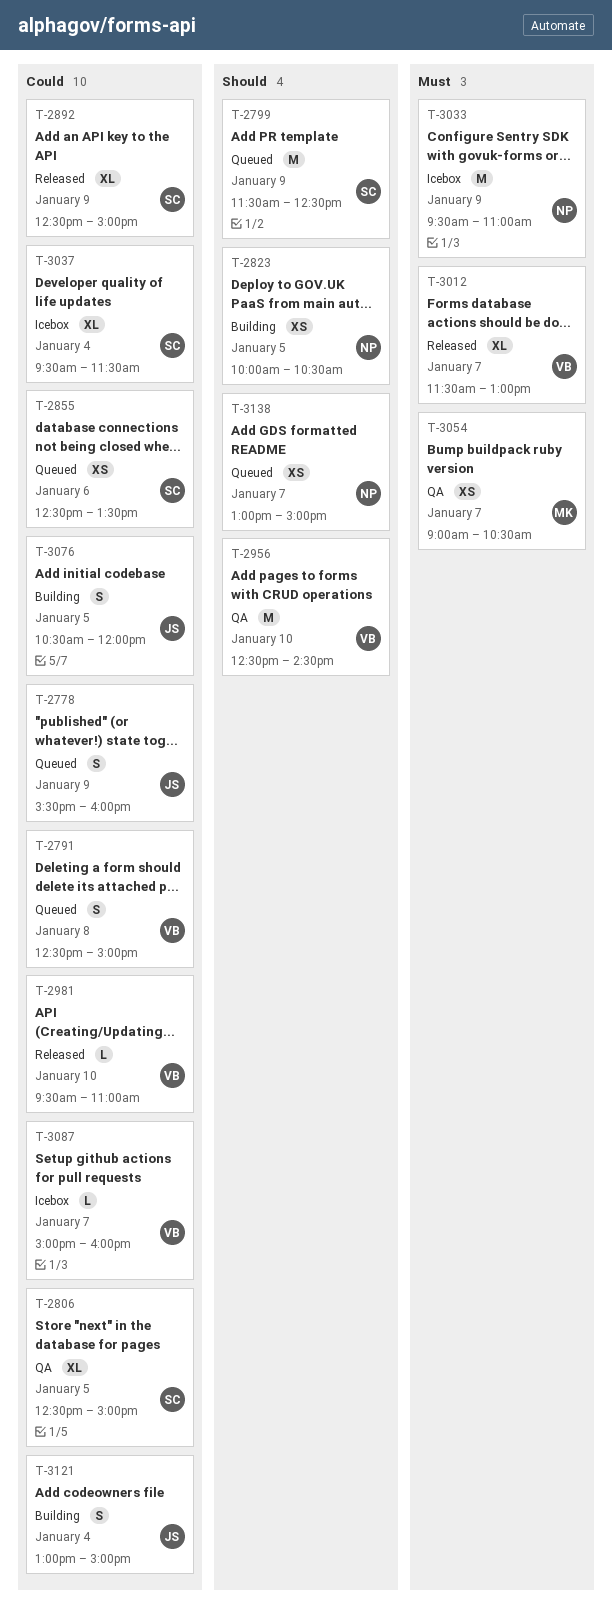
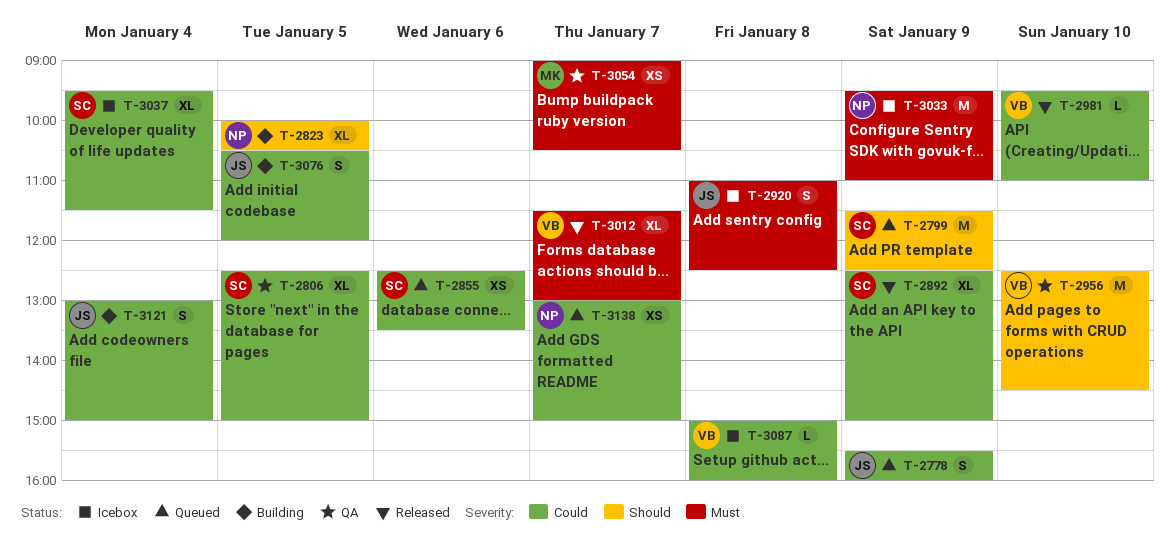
T-2791: present -> none
T-2823, estimate: XS -> XL
T-2920: none -> present
T-3087, day: Jan 7 -> Jan 8
T-3138, priority: Should -> Could

